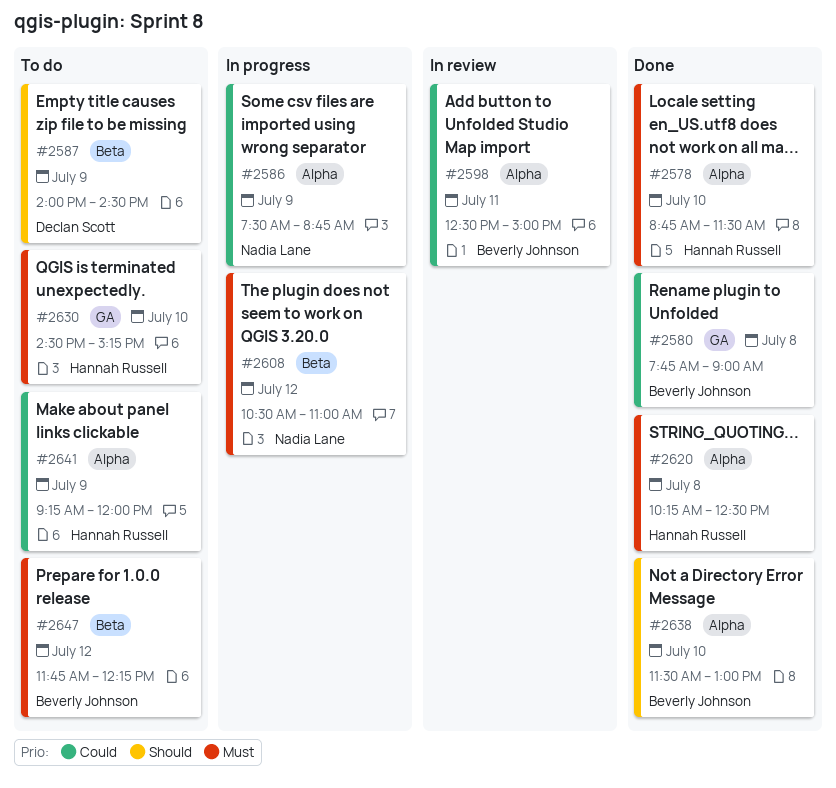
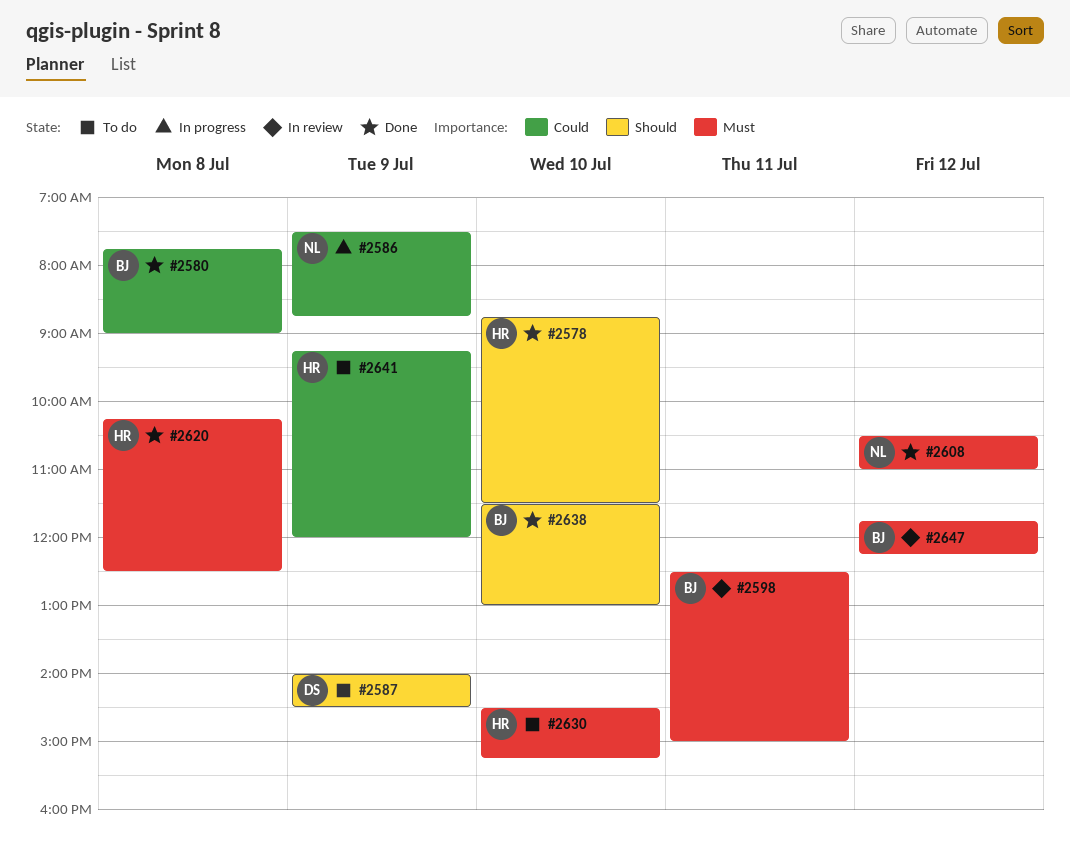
#2578, priority: Must -> Should
#2598, priority: Could -> Must
#2608, status: In progress -> Done
#2647, status: To do -> In review

